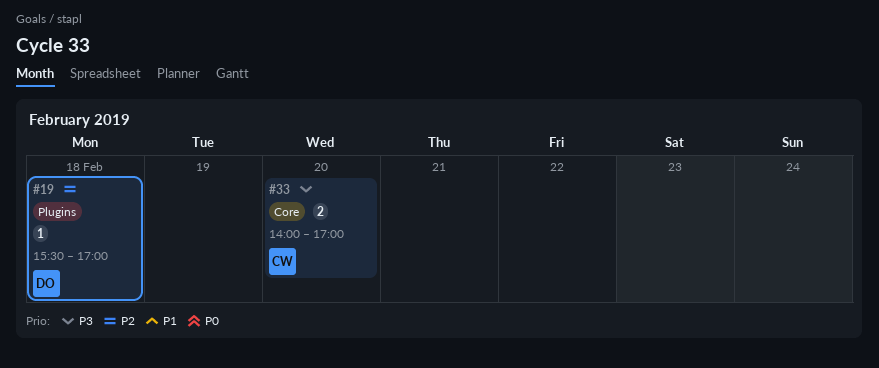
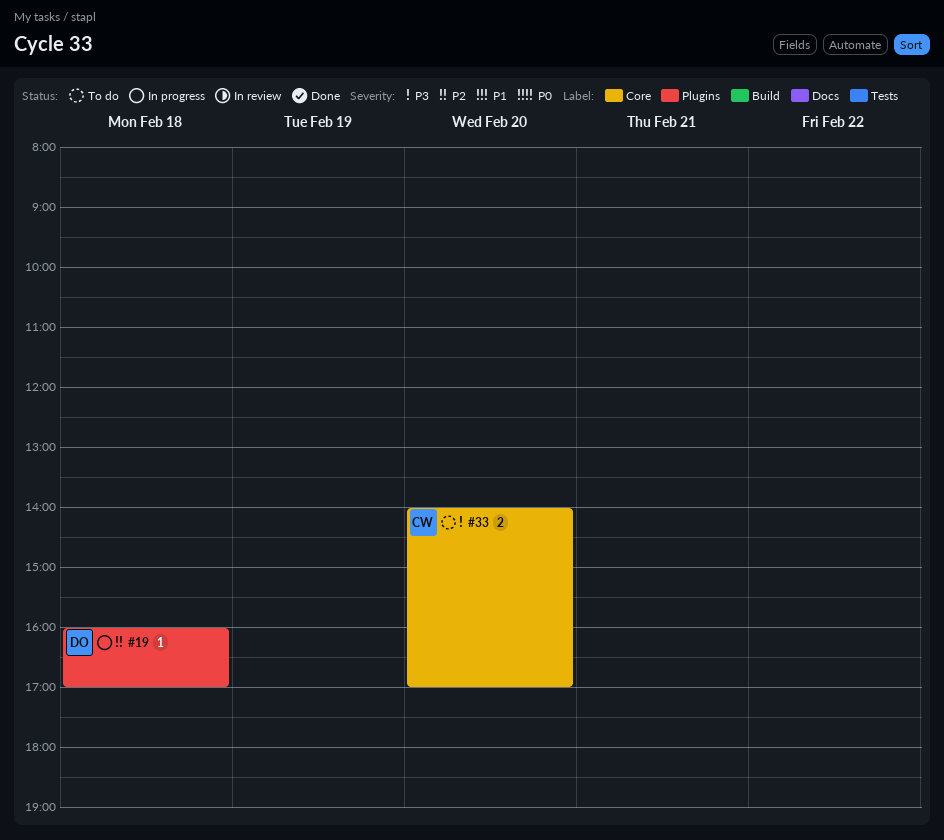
#19, begins: 15:30 -> 16:00

